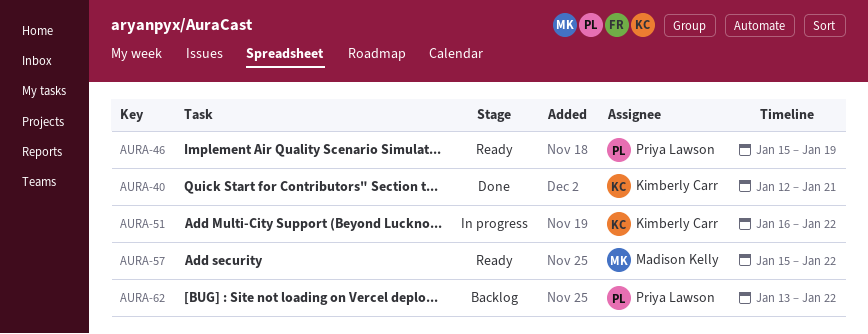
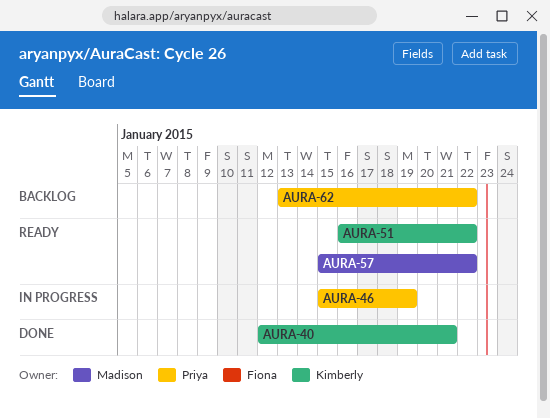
AURA-46, status: Ready -> In progress
AURA-51, status: In progress -> Ready

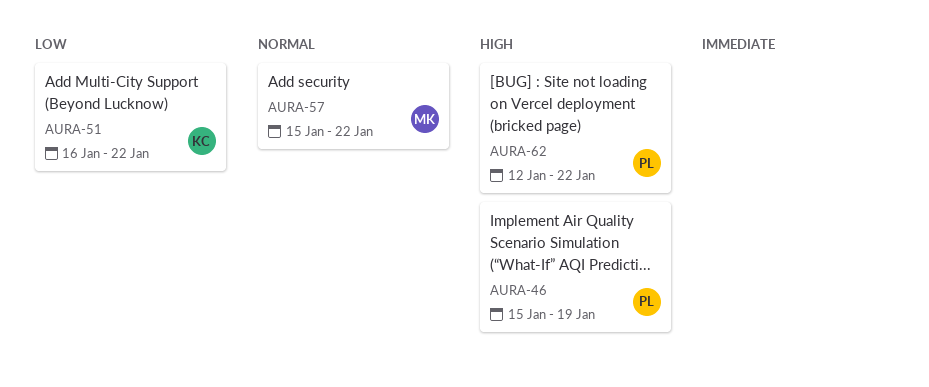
AURA-40: present -> none
AURA-62, start: Jan 13 -> Jan 12

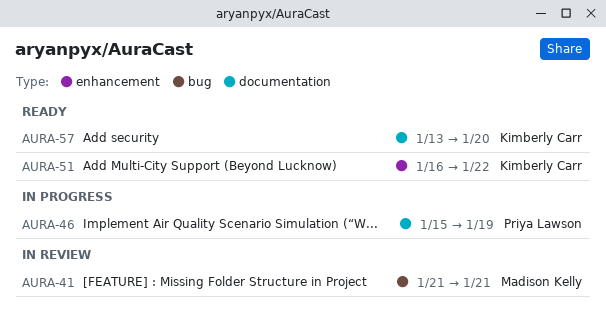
AURA-41: none -> present
AURA-57, owner: Madison Kelly -> Kimberly Carr
AURA-57, start: Jan 15 -> Jan 13
AURA-57, due: Jan 22 -> Jan 20
AURA-62: present -> none

